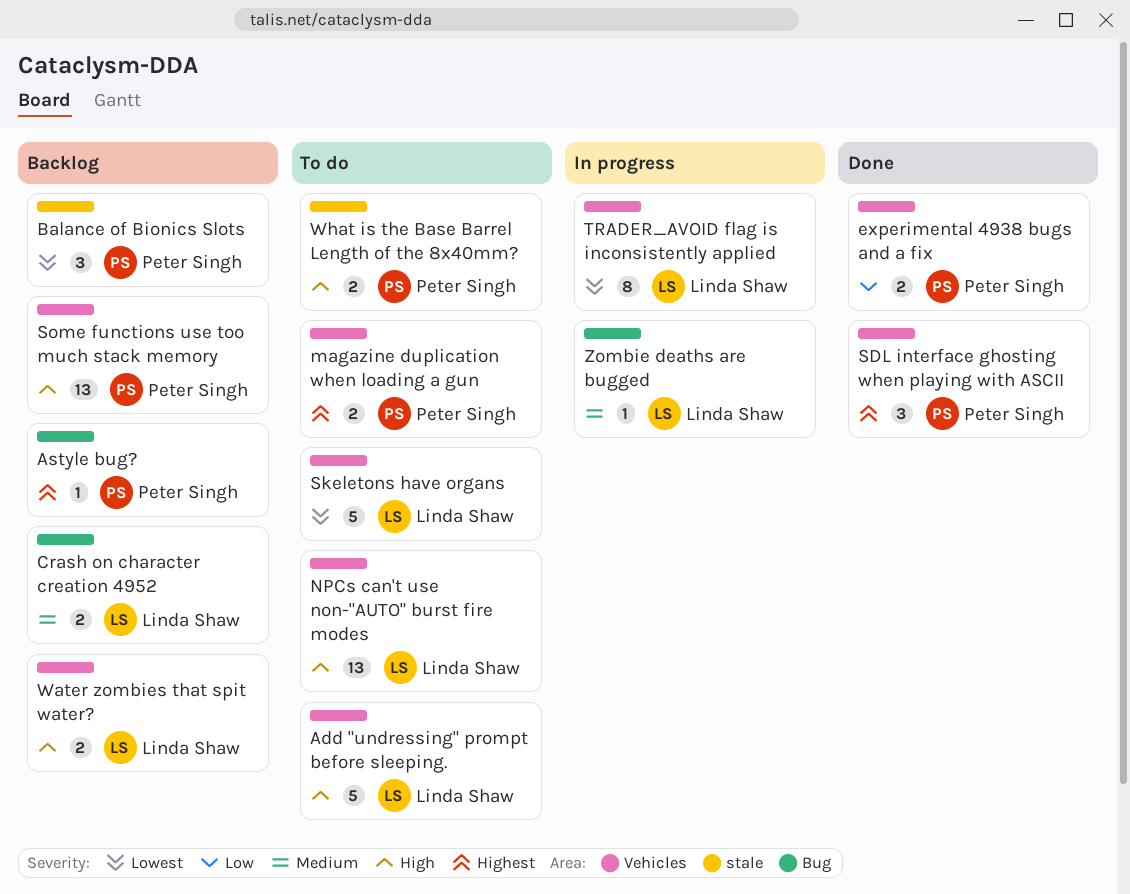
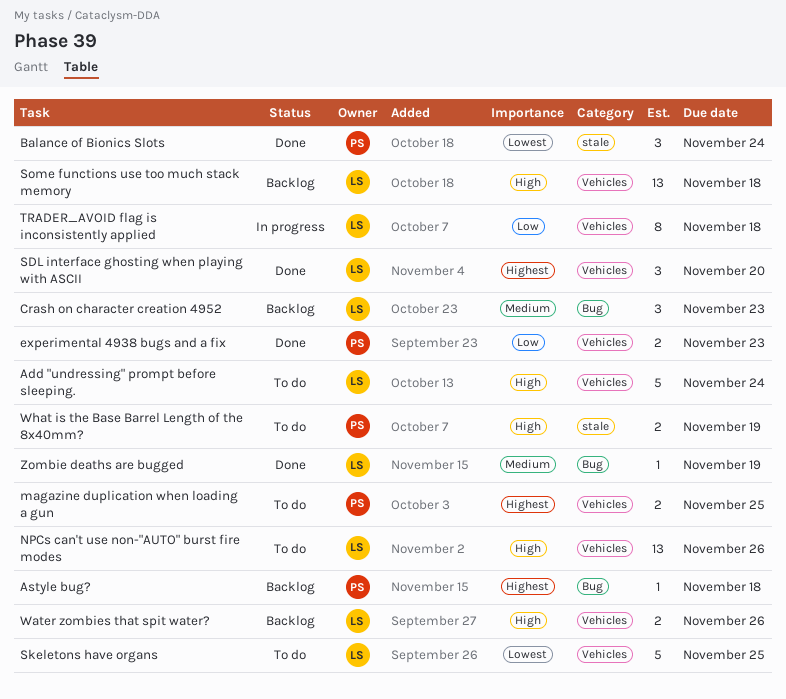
Balance of Bionics Slots, status: Backlog -> Done
Crash on character creation 4952, estimate: 2 -> 3
SDL interface ghosting when playing with ASCII, owner: Peter Singh -> Linda Shaw
Some functions use too much stack memory, owner: Peter Singh -> Linda Shaw
TRADER_AVOID flag is inconsistently applied, priority: Lowest -> Low
Zombie deaths are bugged, status: In progress -> Done

